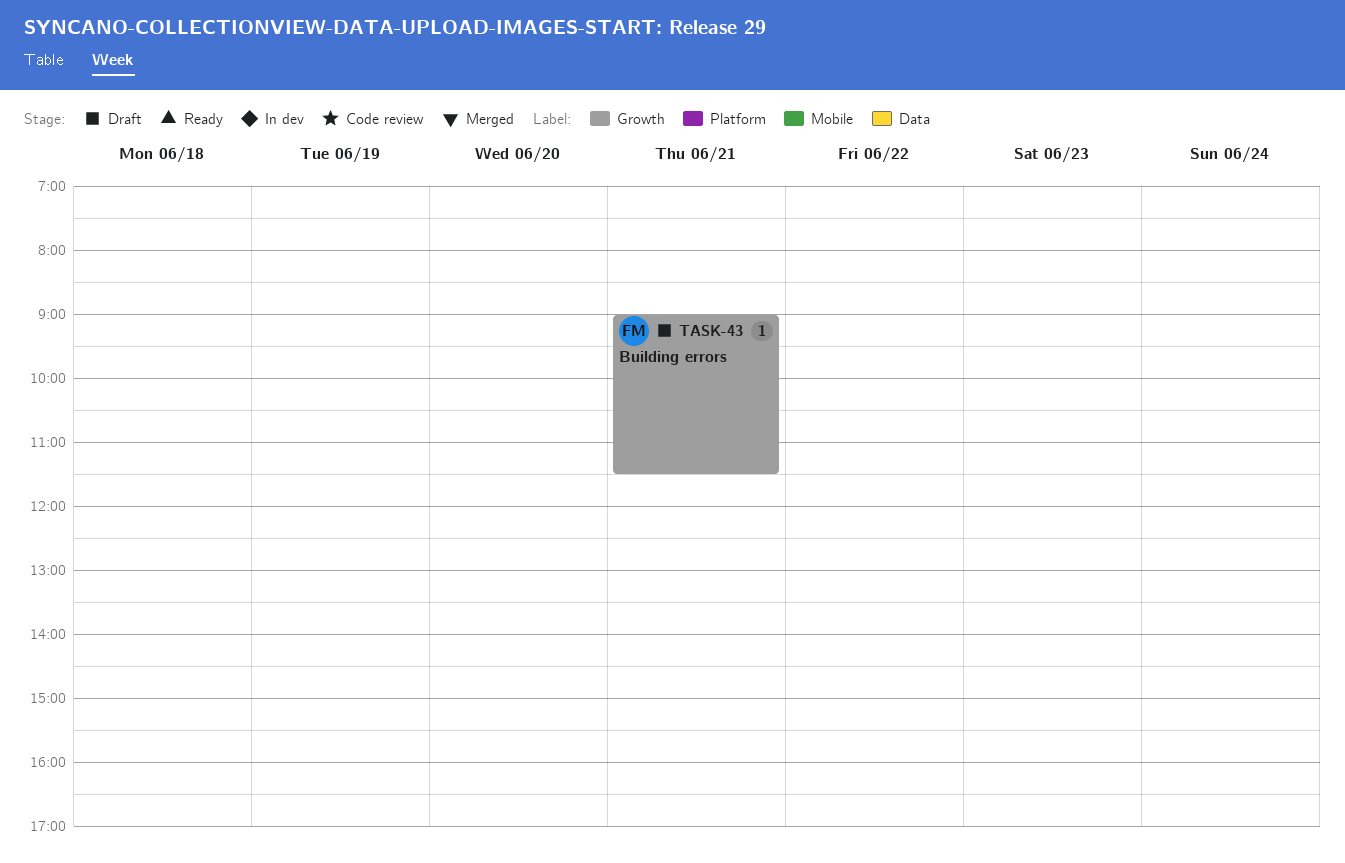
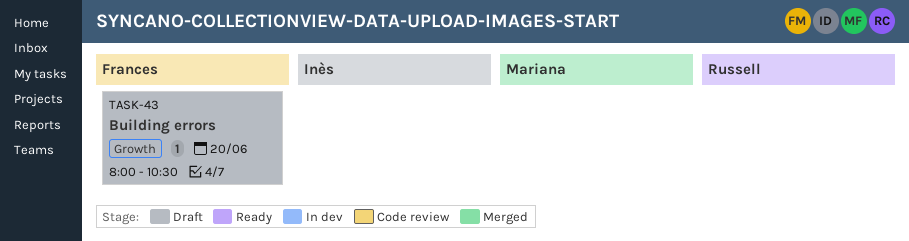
TASK-43, day: Jun 21 -> Jun 20
TASK-43, begins: 09:00 -> 08:00
TASK-43, ends: 11:30 -> 10:30

